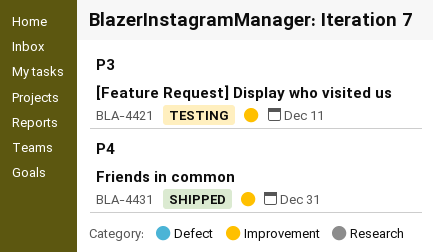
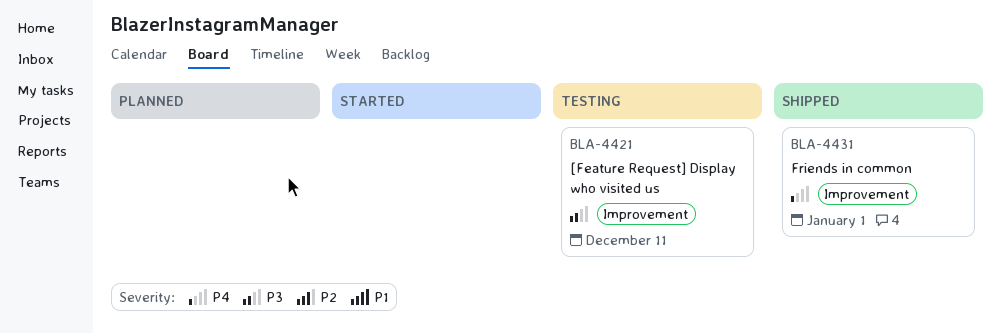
BLA-4431, due: Dec 31 -> Jan 1

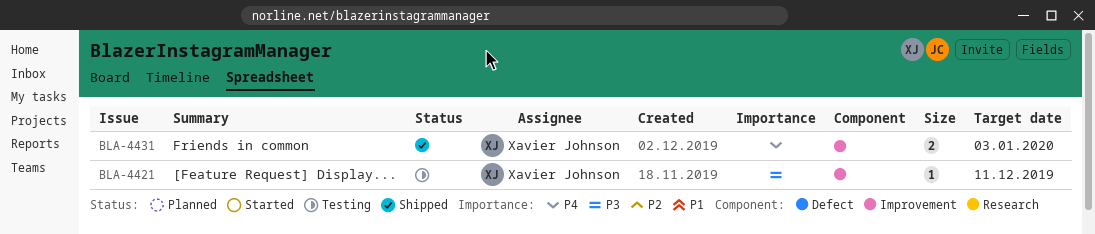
BLA-4431, due: Jan 1 -> Jan 3

